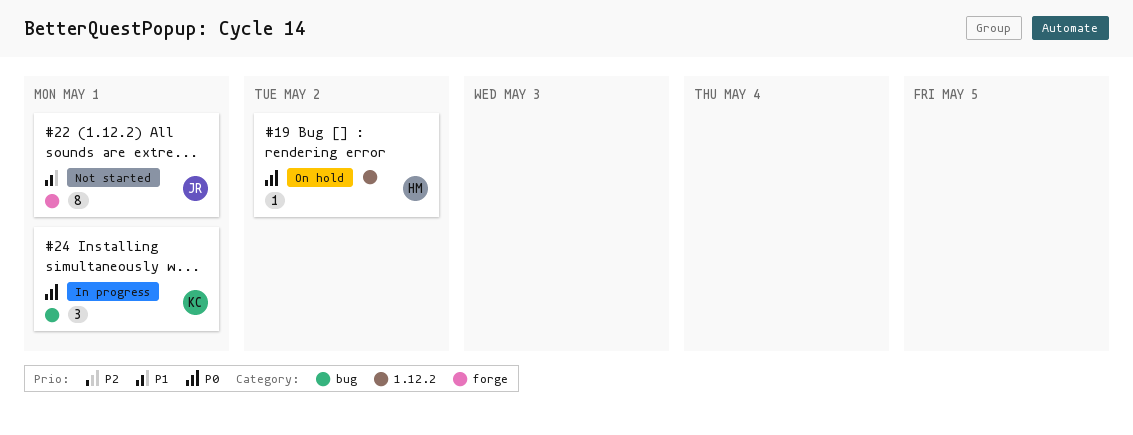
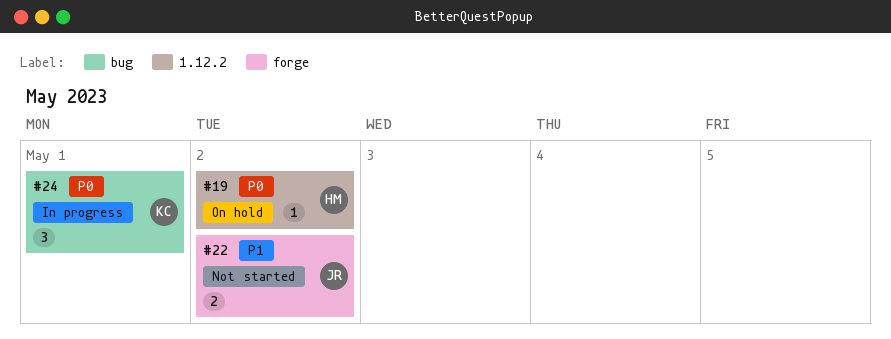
#22, estimate: 8 -> 2
#22, due: May 1 -> May 2

